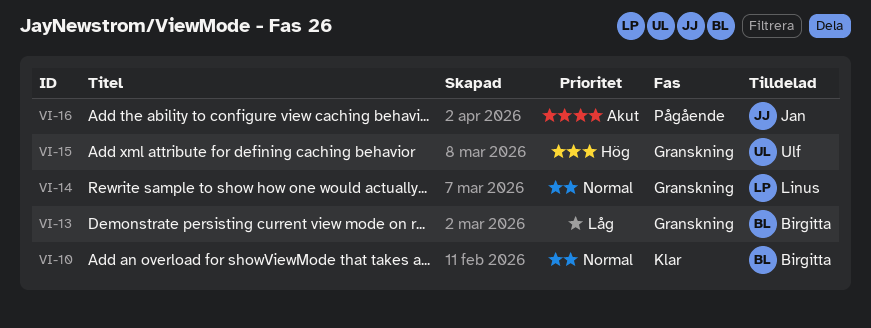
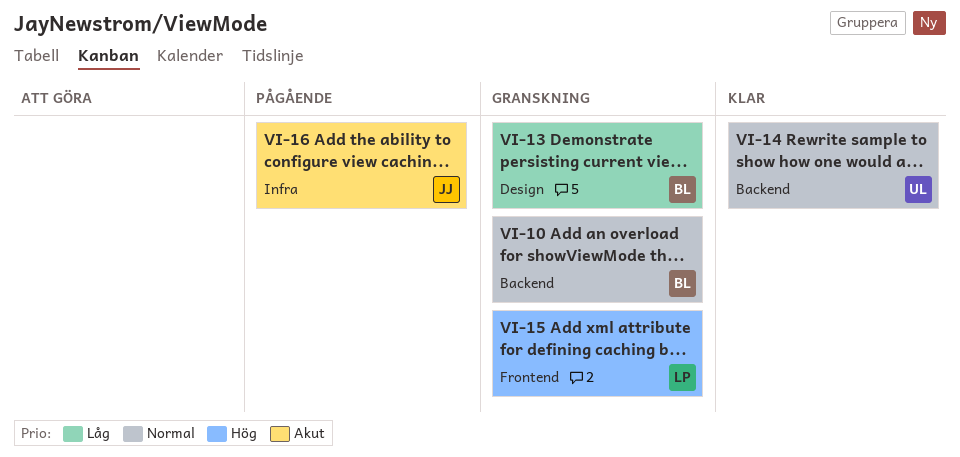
VI-10, status: Klar -> Granskning
VI-14, status: Granskning -> Klar
VI-14, owner: Linus -> Ulf
VI-15, owner: Ulf -> Linus

